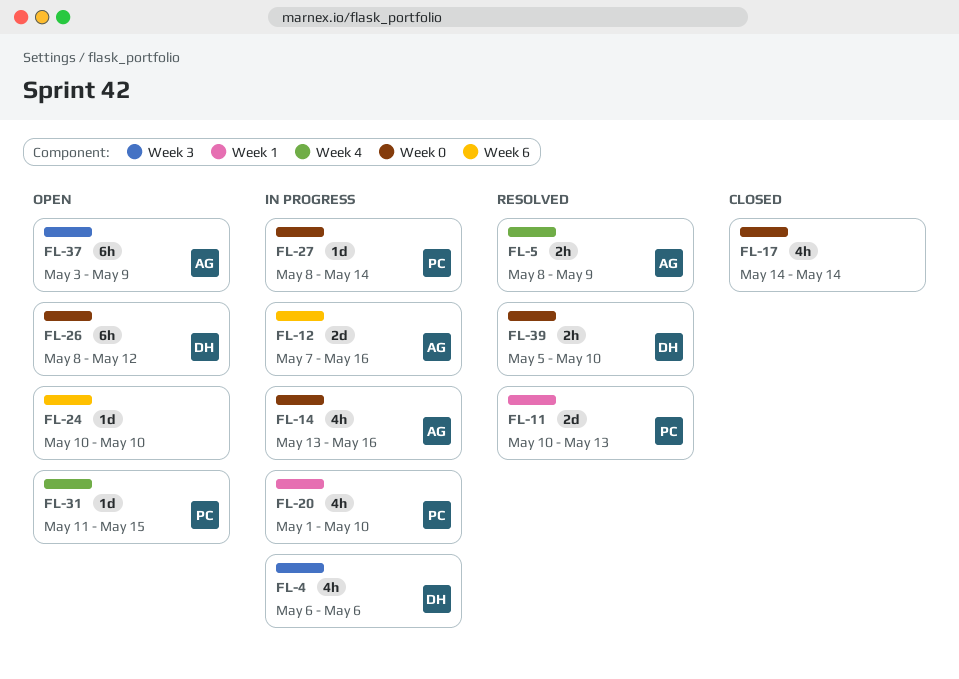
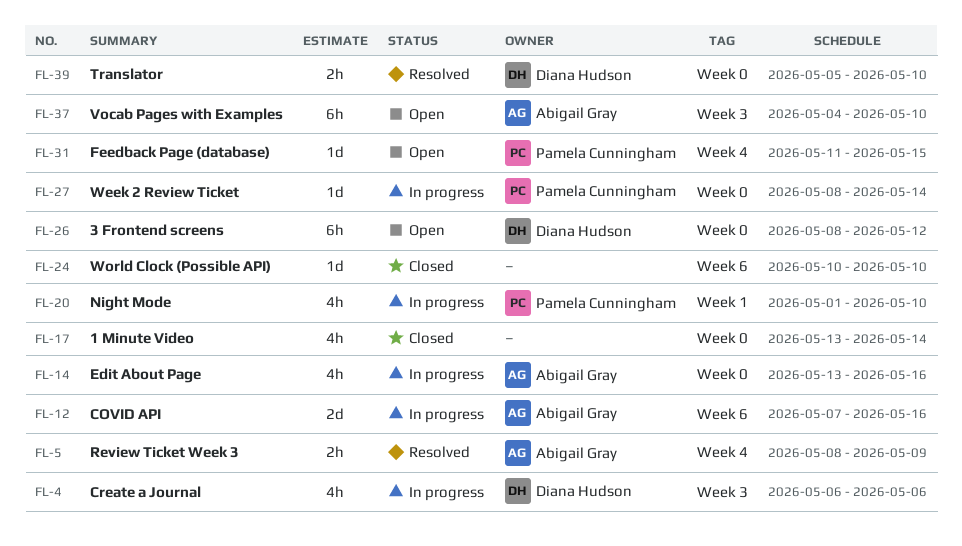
FL-11: present -> none
FL-17, start: May 14 -> May 13
FL-24, status: Open -> Closed
FL-37, start: May 3 -> May 4
FL-37, due: May 9 -> May 10

